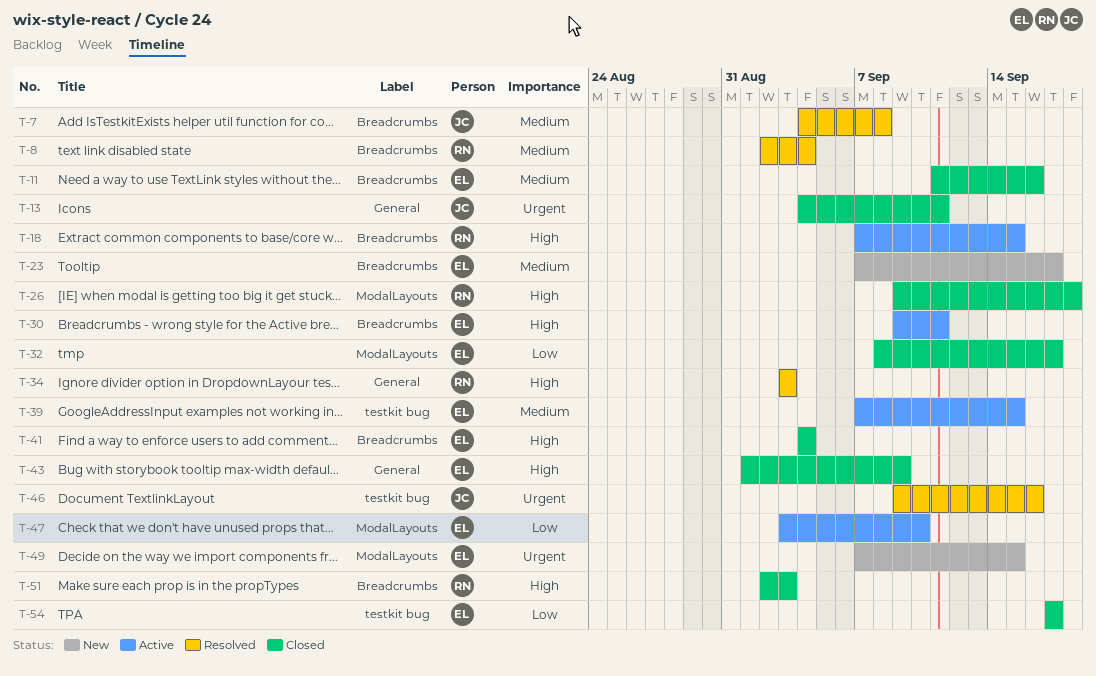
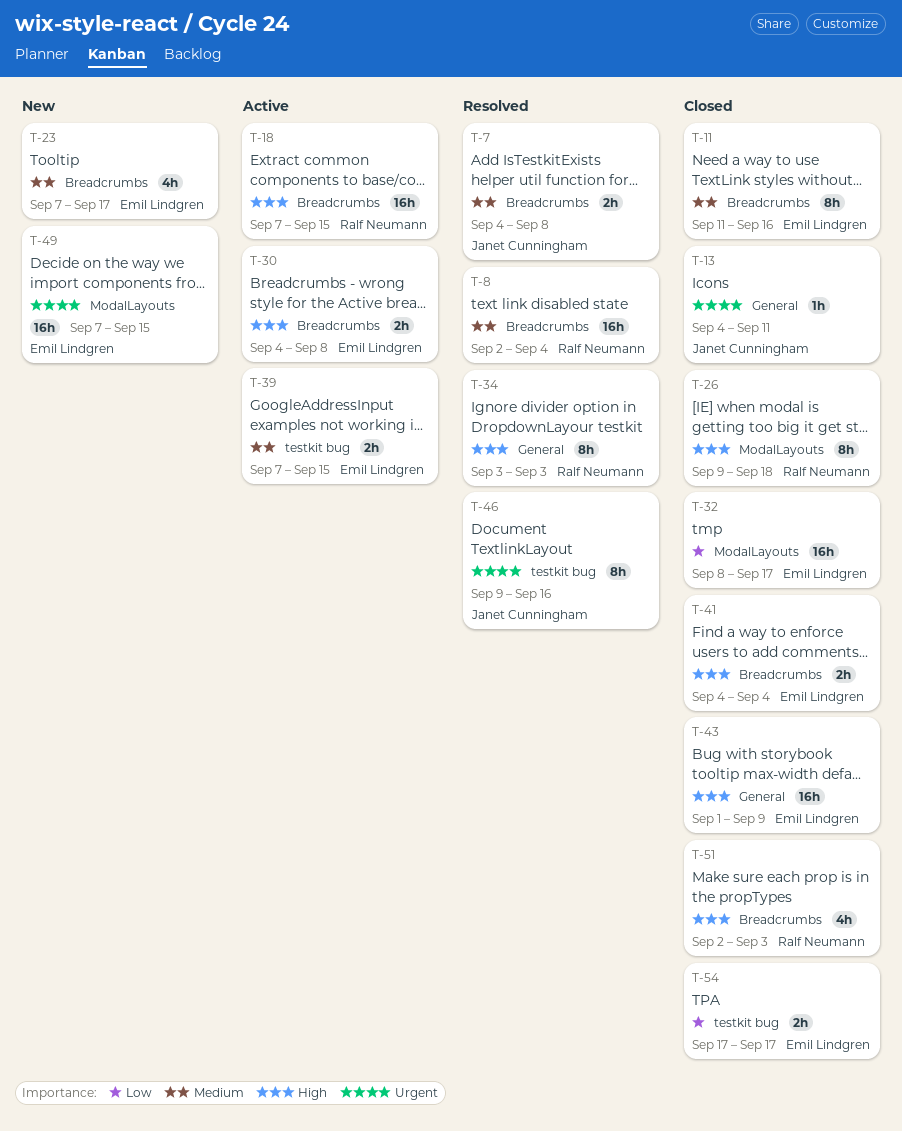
T-30, start: Sep 9 -> Sep 4
T-30, due: Sep 11 -> Sep 8
T-47: present -> none

